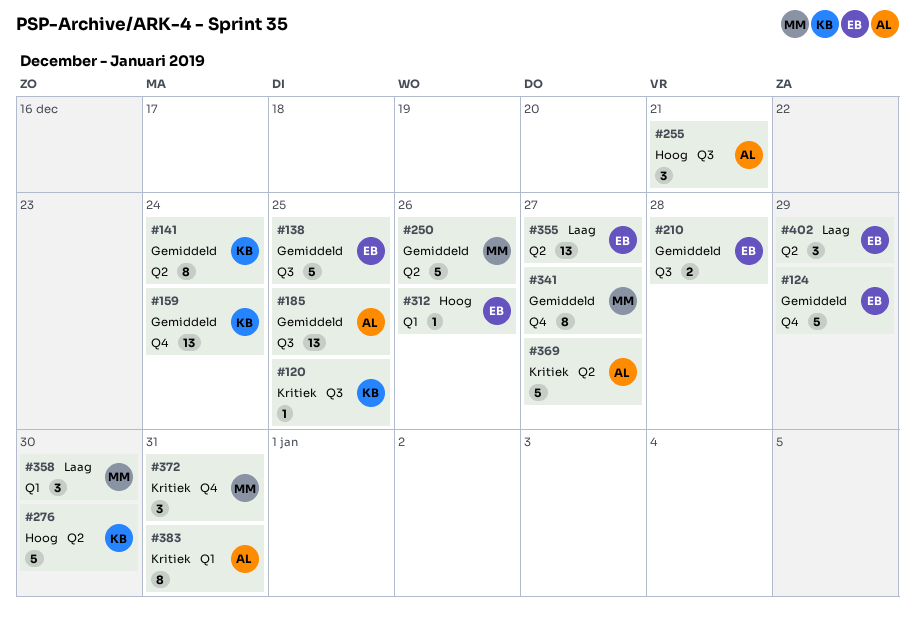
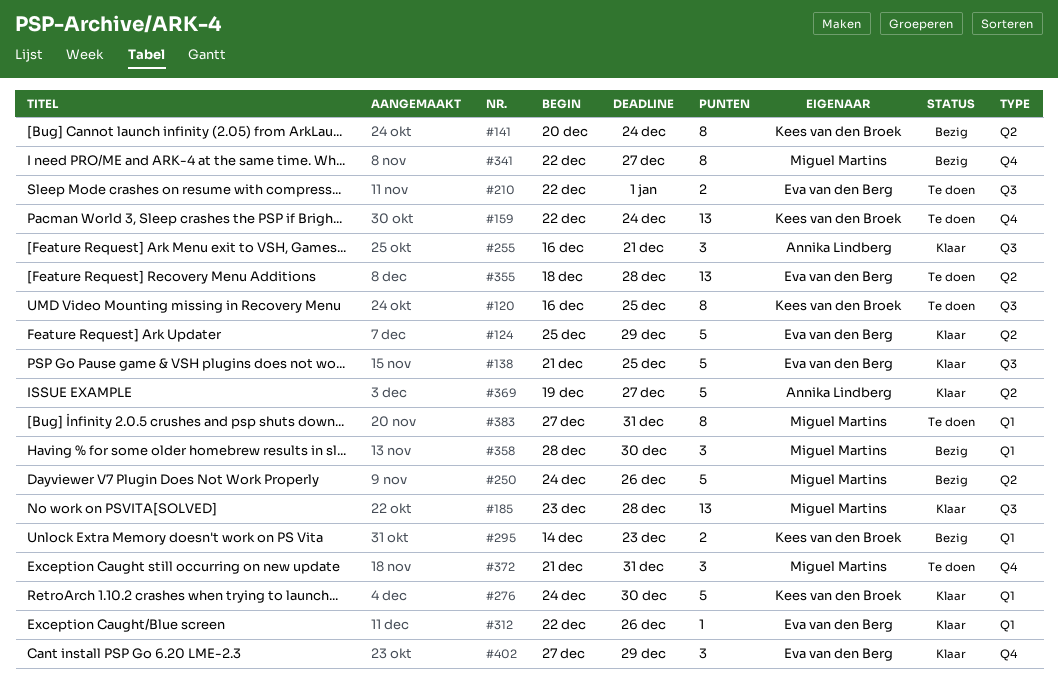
#120, estimate: 1 -> 8
#124, label: Q4 -> Q2
#185, owner: Annika Lindberg -> Miguel Martins
#185, due: Dec 25 -> Dec 28
#210, due: Dec 28 -> Jan 1
#276, label: Q2 -> Q1
#295: none -> present
#355, due: Dec 27 -> Dec 28
#383, owner: Annika Lindberg -> Miguel Martins
#402, label: Q2 -> Q4

